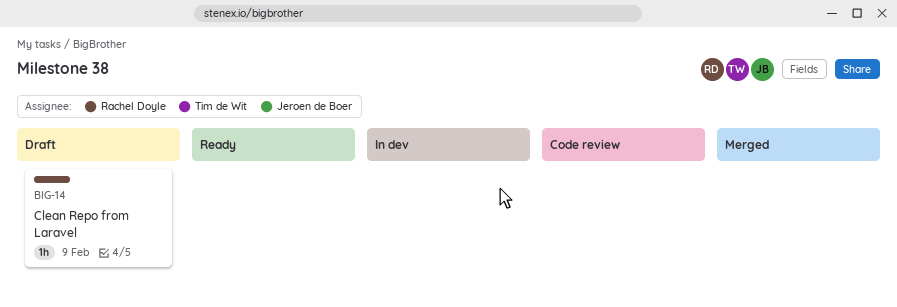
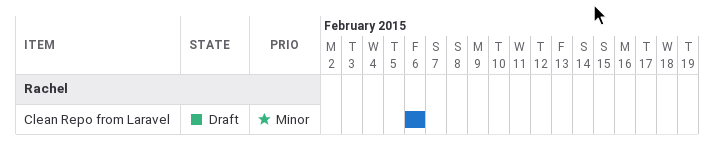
Clean Repo from Laravel, due: Feb 9 -> Feb 6

